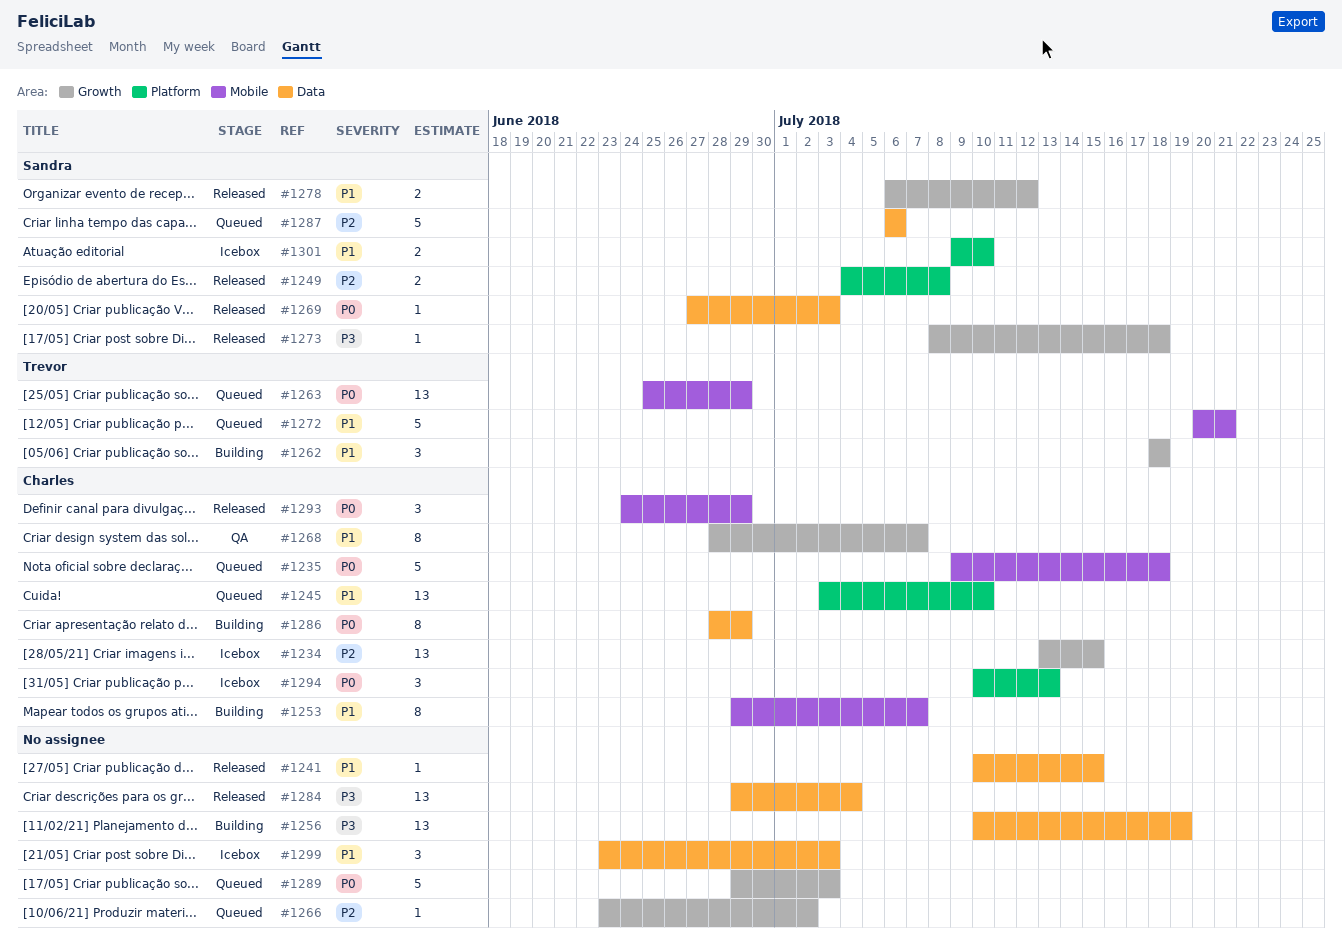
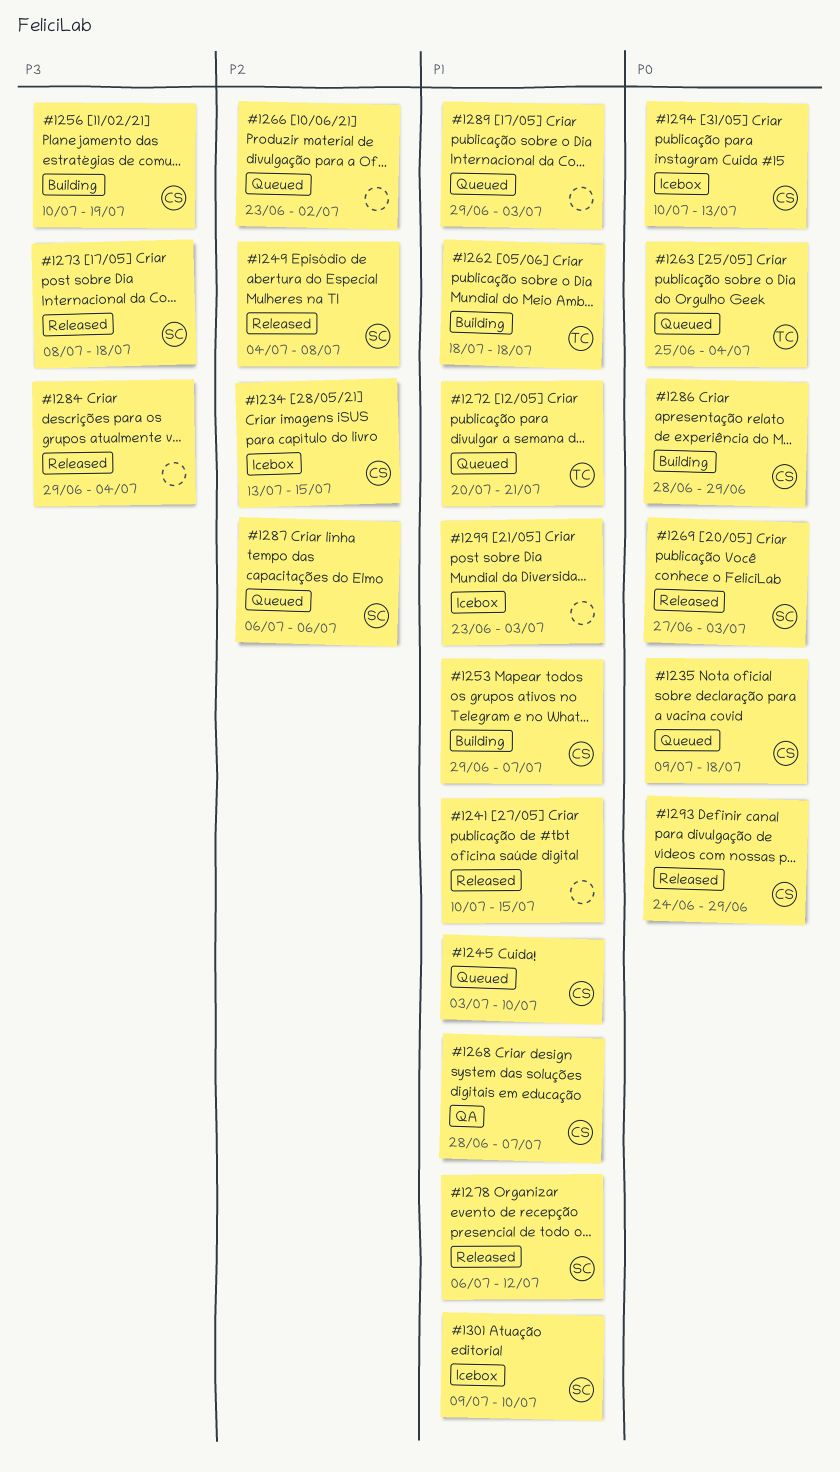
#1256, owner: none -> Charles
#1263, due: Jun 29 -> Jul 4
#1289, priority: P0 -> P1

